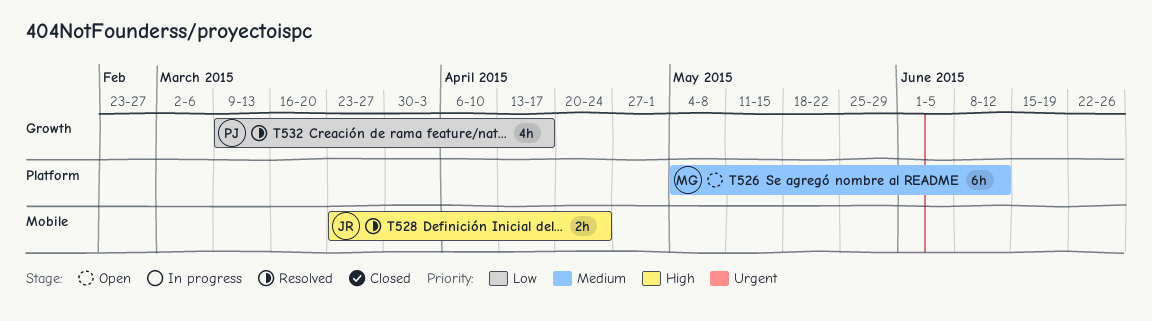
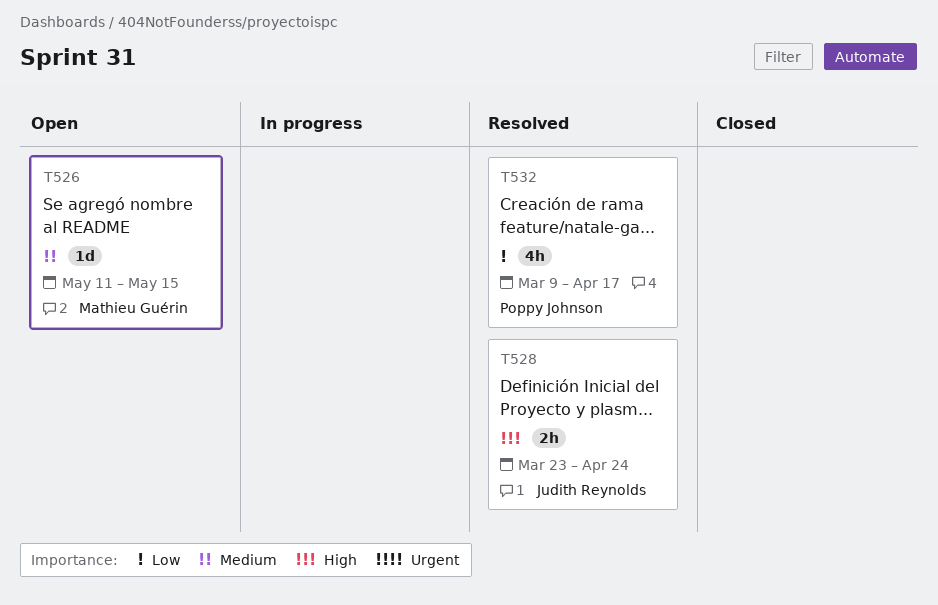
T526, estimate: 6h -> 1d
T526, start: May 4 -> May 11
T526, due: Jun 12 -> May 15

